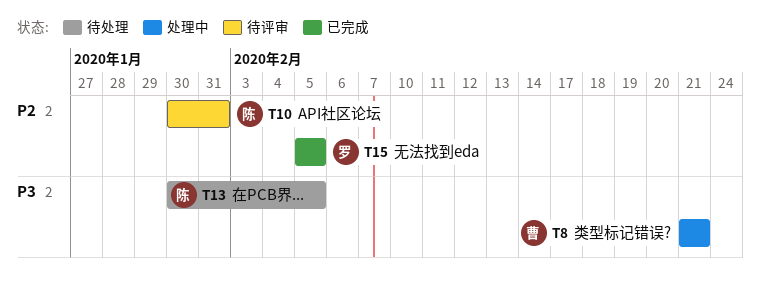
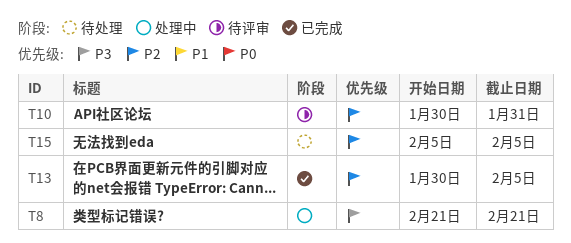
T13, status: 待处理 -> 已完成
T13, priority: P3 -> P2
T15, status: 已完成 -> 待处理

